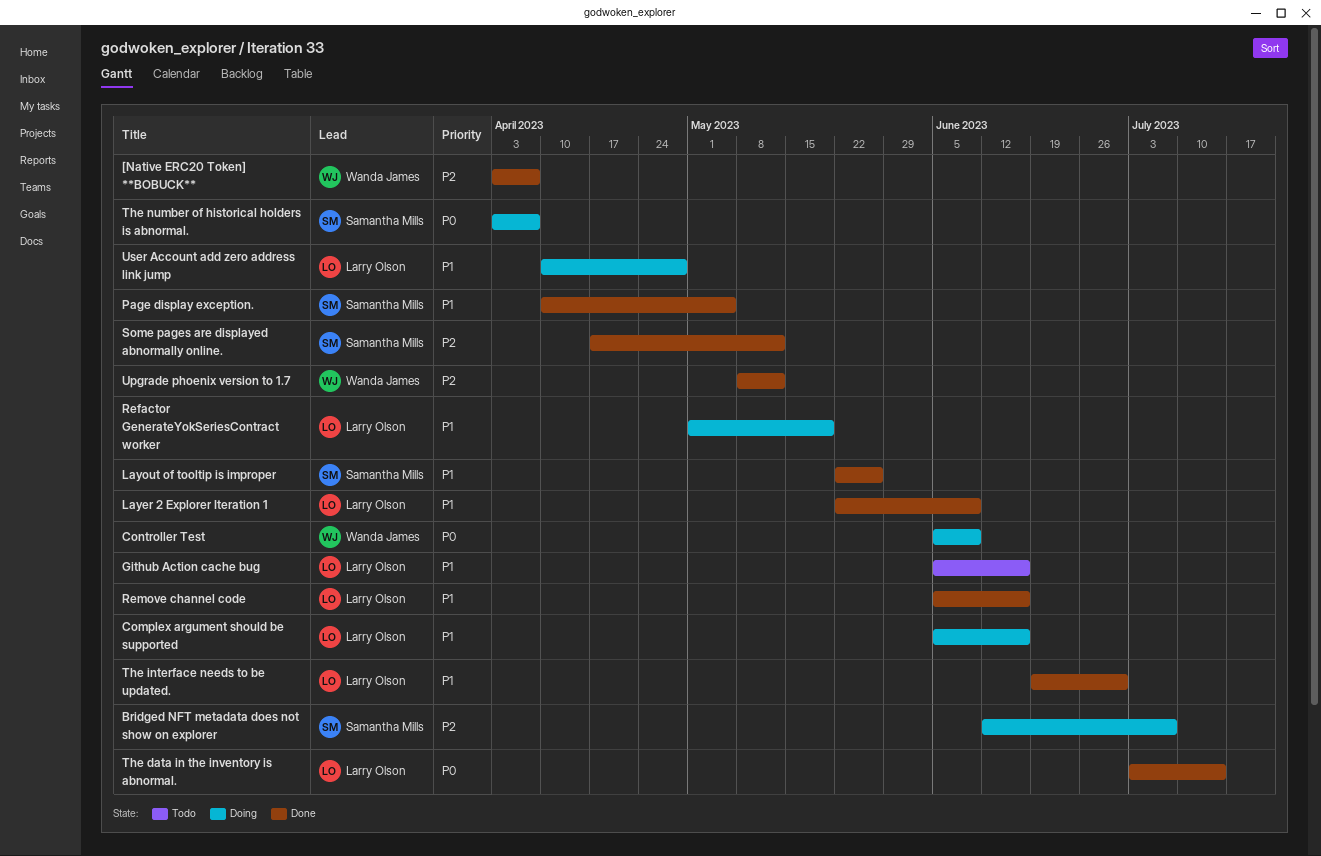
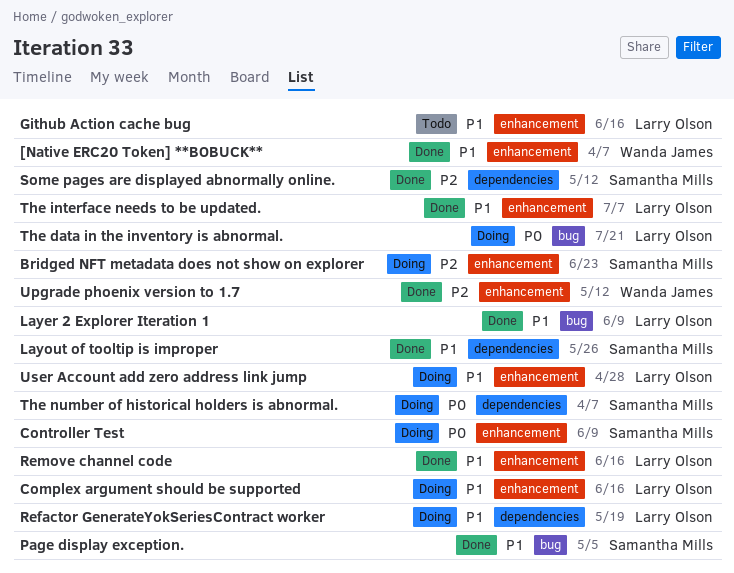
[Native ERC20 Token] **BOBUCK**, priority: P2 -> P1
Bridged NFT metadata does not show on explorer, due: Jul 7 -> Jun 23
Controller Test, owner: Wanda James -> Samantha Mills
The data in the inventory is abnormal., status: Done -> Doing
The data in the inventory is abnormal., due: Jul 14 -> Jul 21
The interface needs to be updated., due: Jun 30 -> Jul 7

